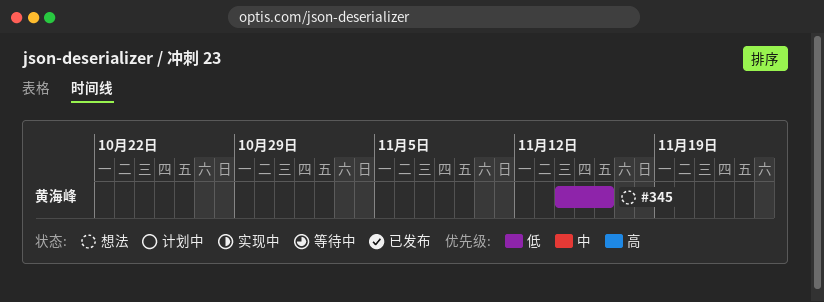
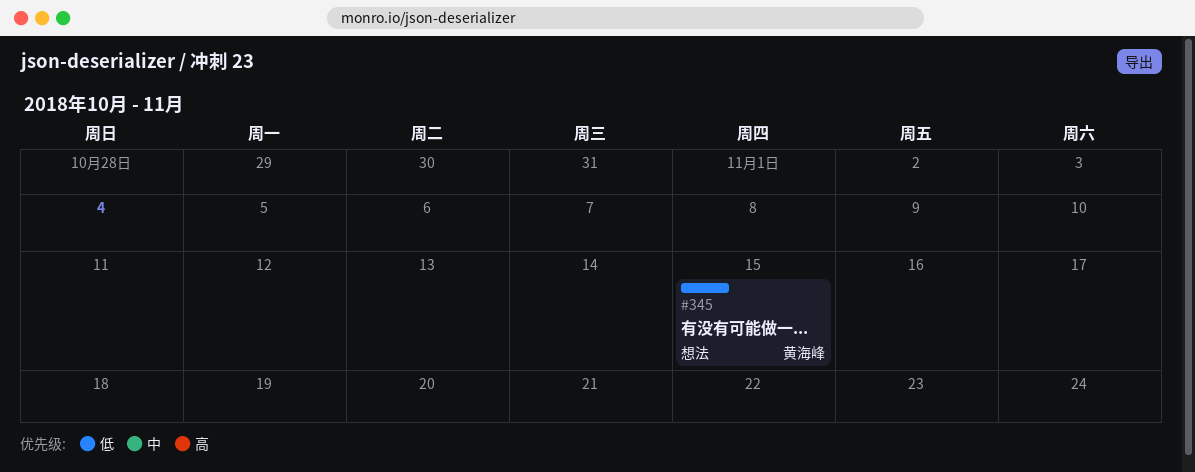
#345, due: Nov 16 -> Nov 15

